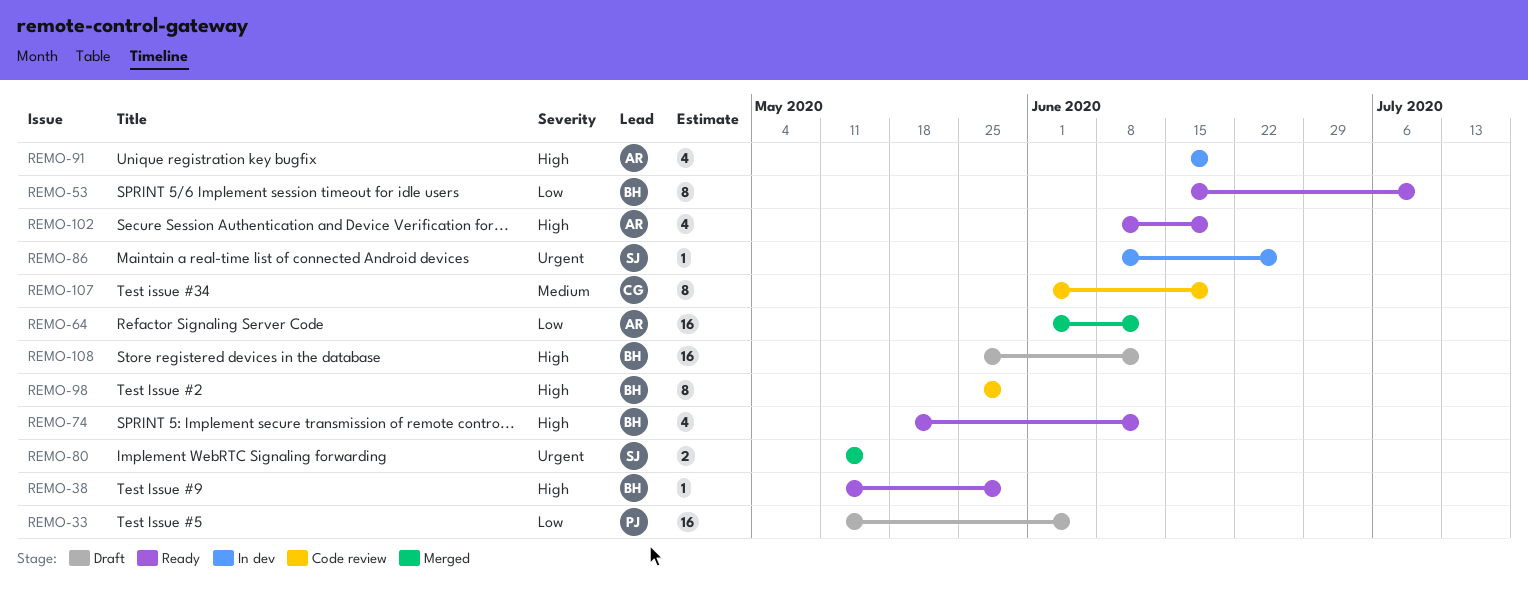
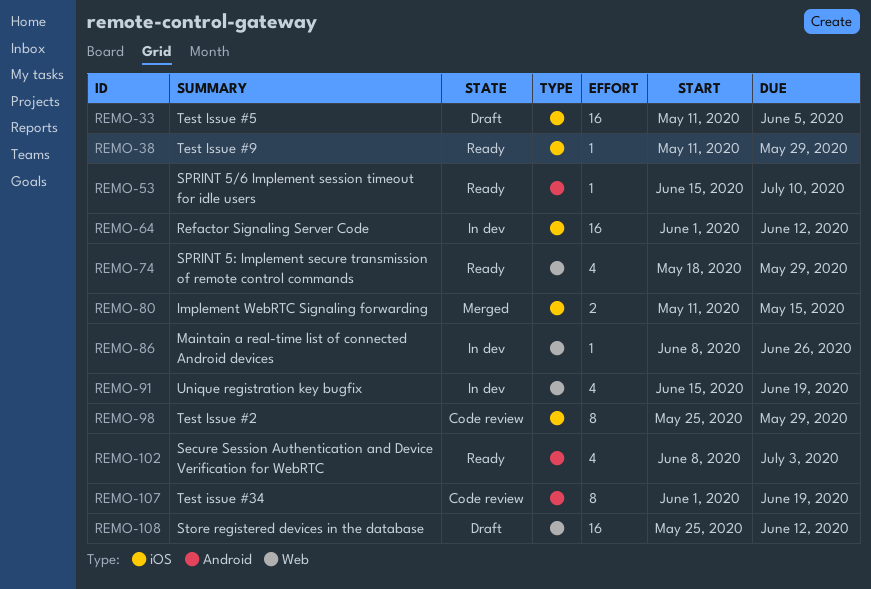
REMO-53, estimate: 8 -> 1
REMO-64, status: Merged -> In dev
REMO-74, due: Jun 12 -> May 29
REMO-102, due: Jun 19 -> Jul 3

